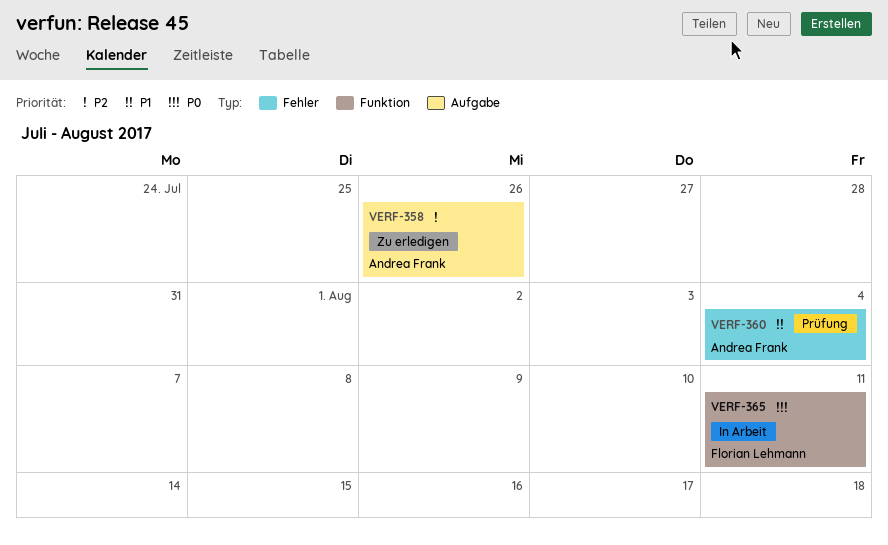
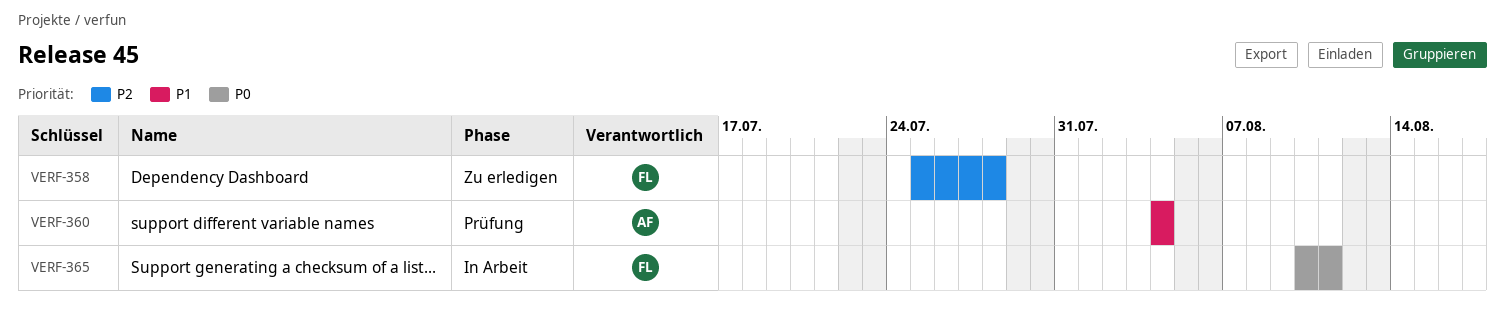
VERF-358, owner: Andrea Frank -> Florian Lehmann
VERF-358, due: Jul 26 -> Jul 28

